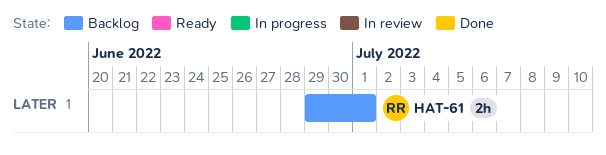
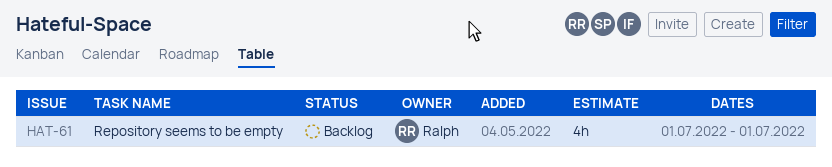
HAT-61, estimate: 2h -> 4h
HAT-61, start: Jun 29 -> Jul 1

